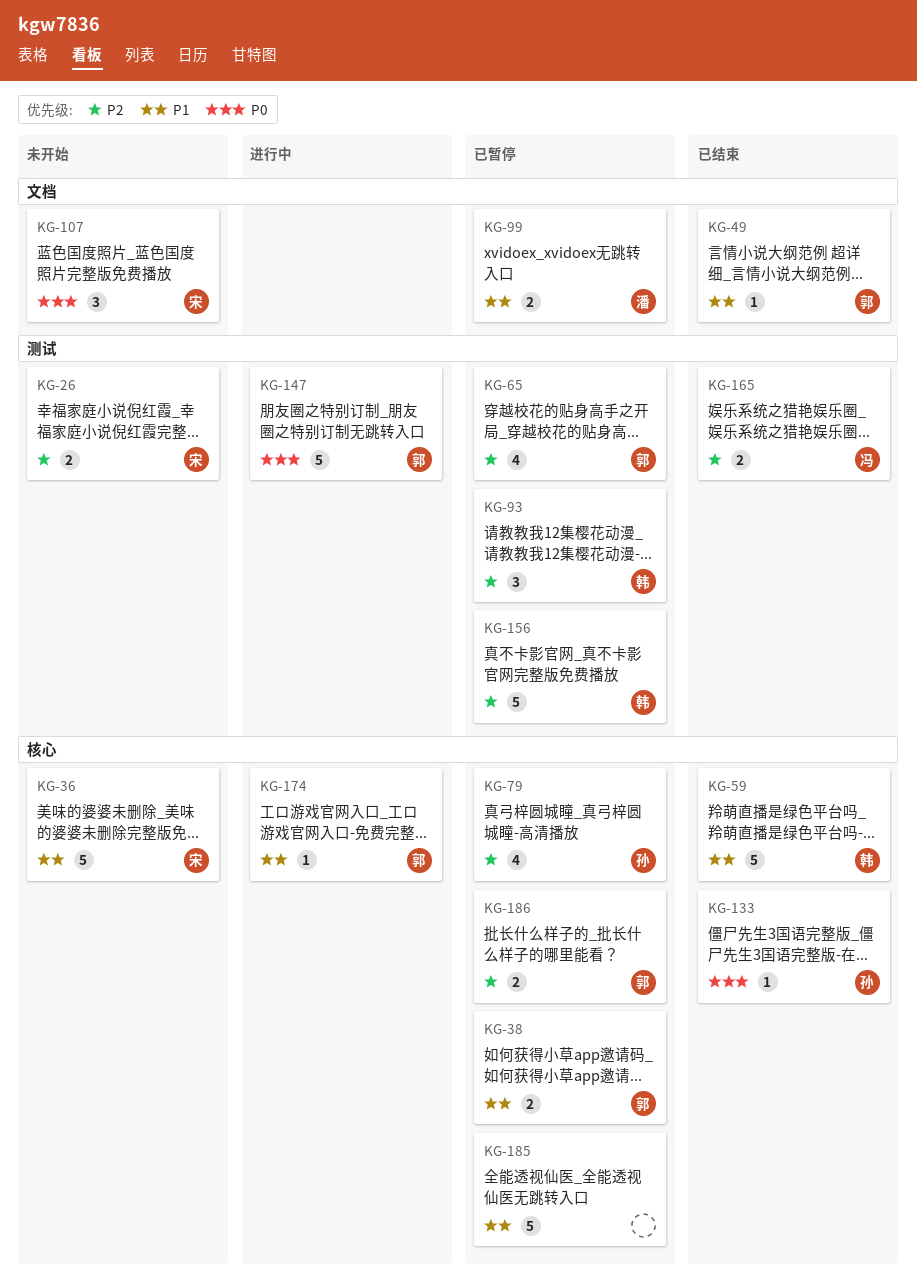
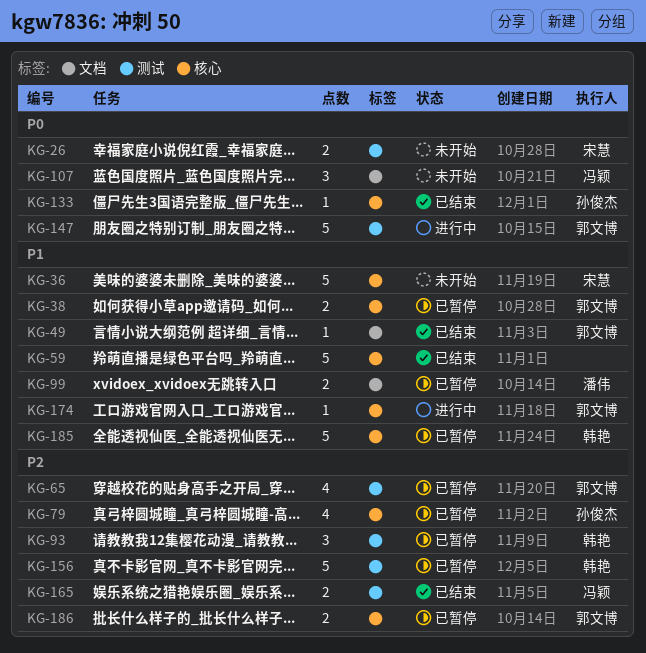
KG-26, priority: P2 -> P0
KG-59, owner: 韩艳 -> none
KG-107, owner: 宋慧 -> 冯颖
KG-185, owner: none -> 韩艳

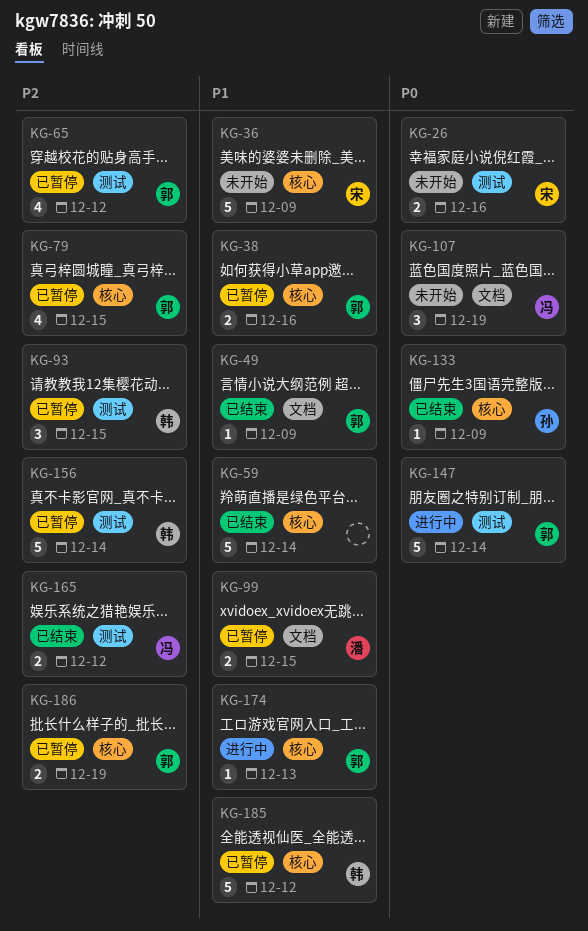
KG-79, owner: 孙俊杰 -> 郭文博

